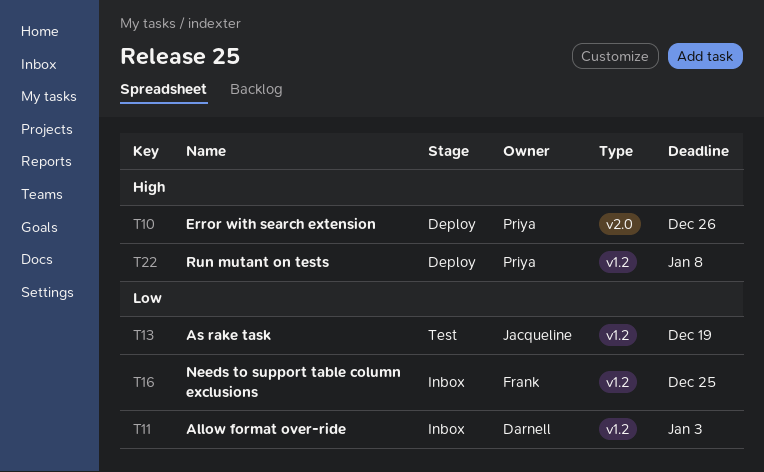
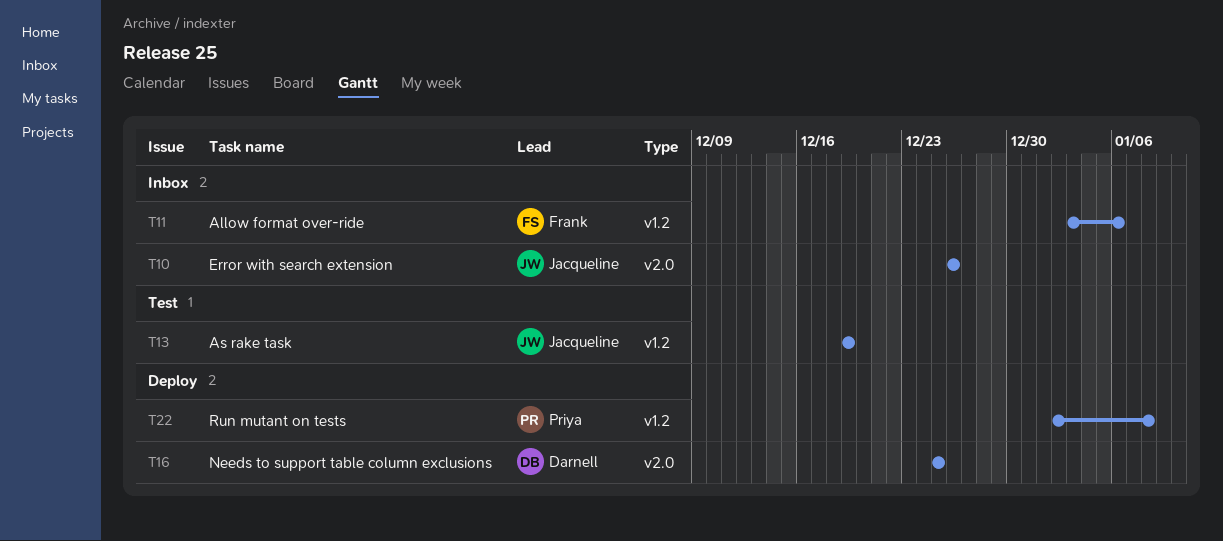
T10, status: Deploy -> Inbox
T10, owner: Priya -> Jacqueline
T11, owner: Darnell -> Frank
T11, due: Jan 3 -> Jan 6
T16, status: Inbox -> Deploy
T16, owner: Frank -> Darnell
T16, label: v1.2 -> v2.0

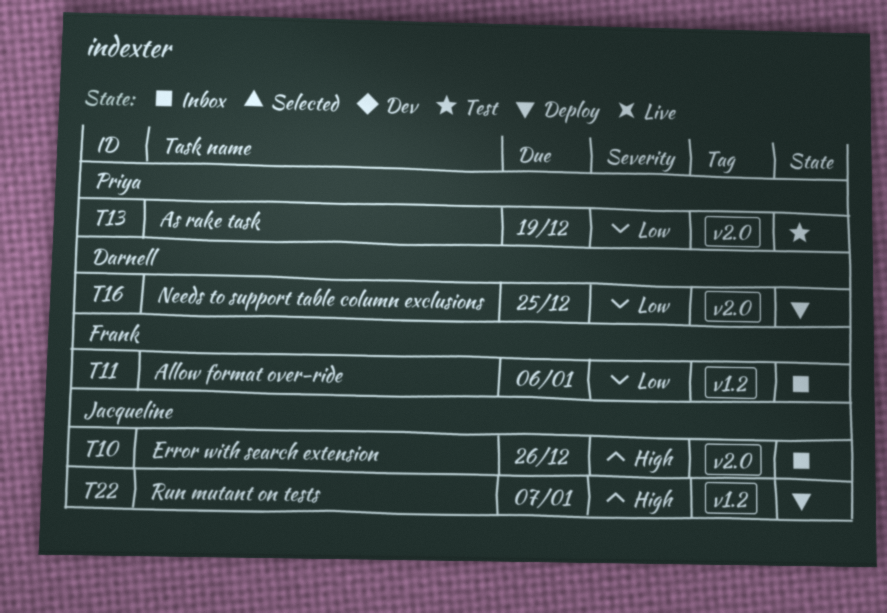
T13, owner: Jacqueline -> Priya
T13, label: v1.2 -> v2.0
T22, owner: Priya -> Jacqueline
T22, due: Jan 8 -> Jan 7

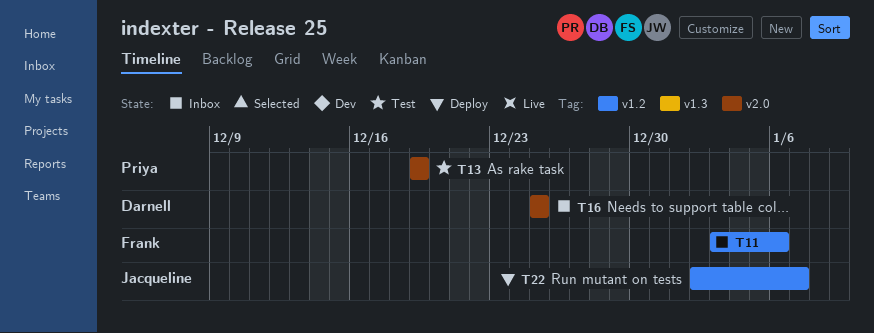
T10: present -> none
T16, status: Deploy -> Inbox

